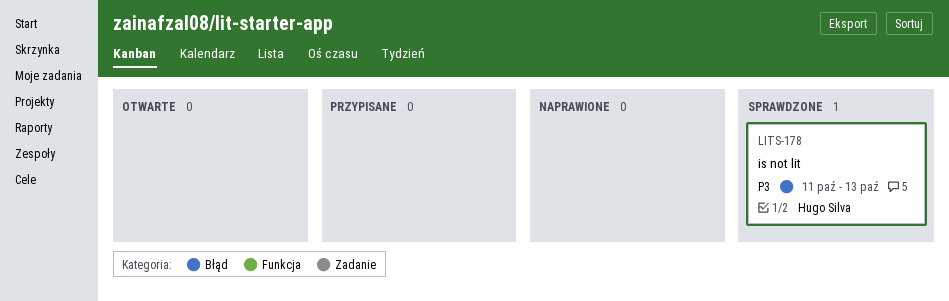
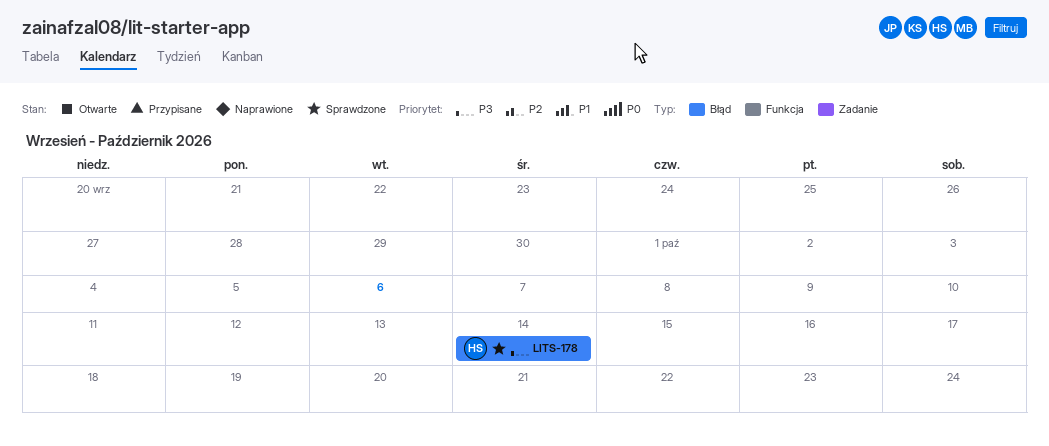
LITS-178, start: Oct 11 -> Oct 14
LITS-178, due: Oct 13 -> Oct 14

